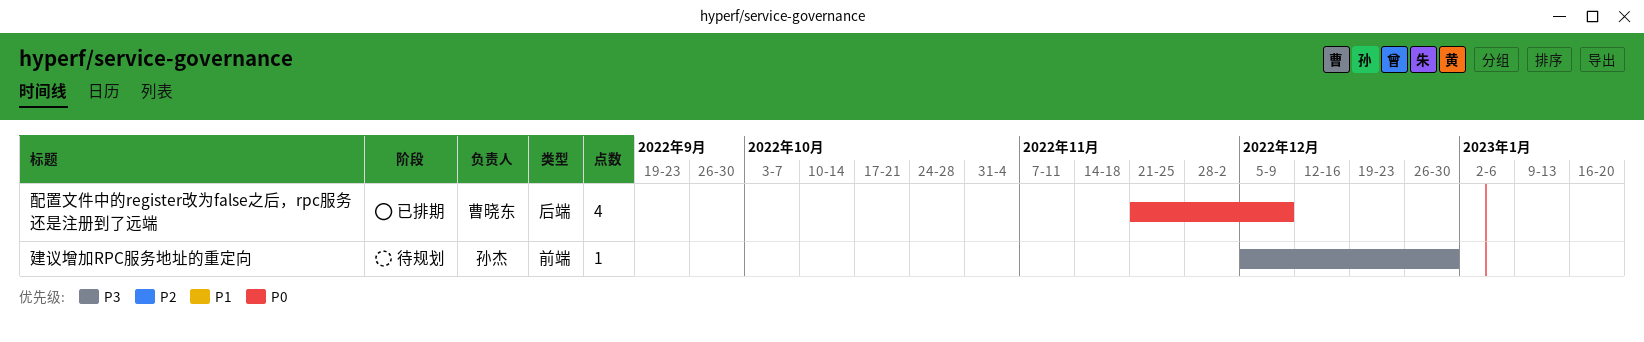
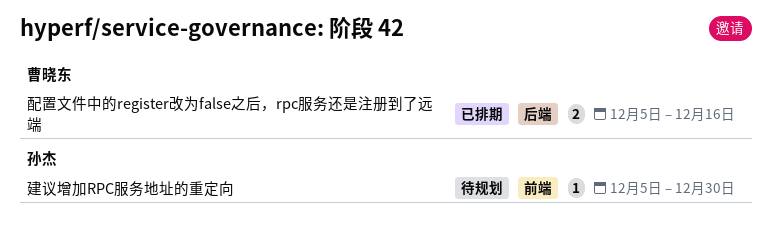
配置文件中的register改为false之后，rpc服务还是注册到了远端, estimate: 4 -> 2
配置文件中的register改为false之后，rpc服务还是注册到了远端, start: Nov 21 -> Dec 5
配置文件中的register改为false之后，rpc服务还是注册到了远端, due: Dec 9 -> Dec 16

